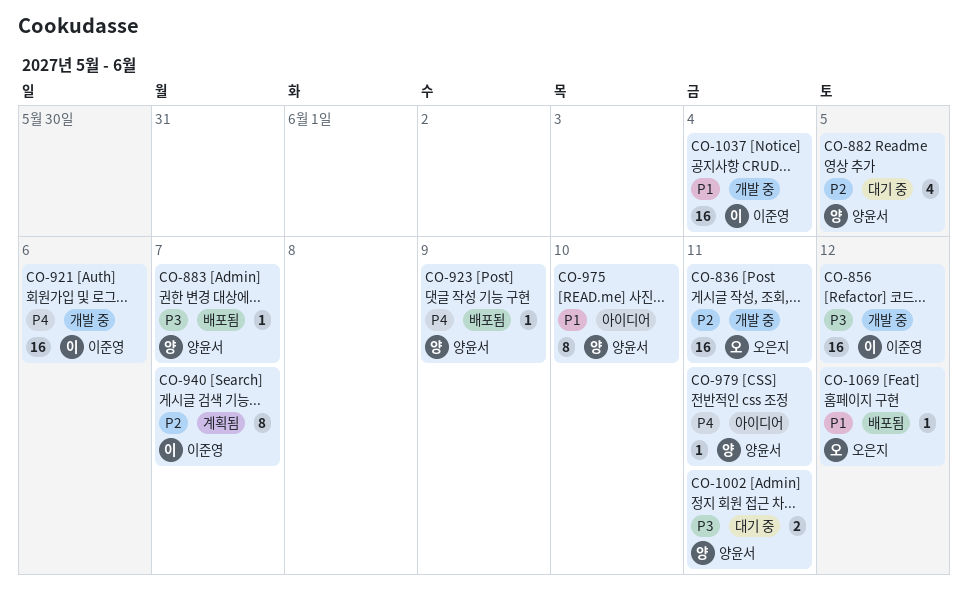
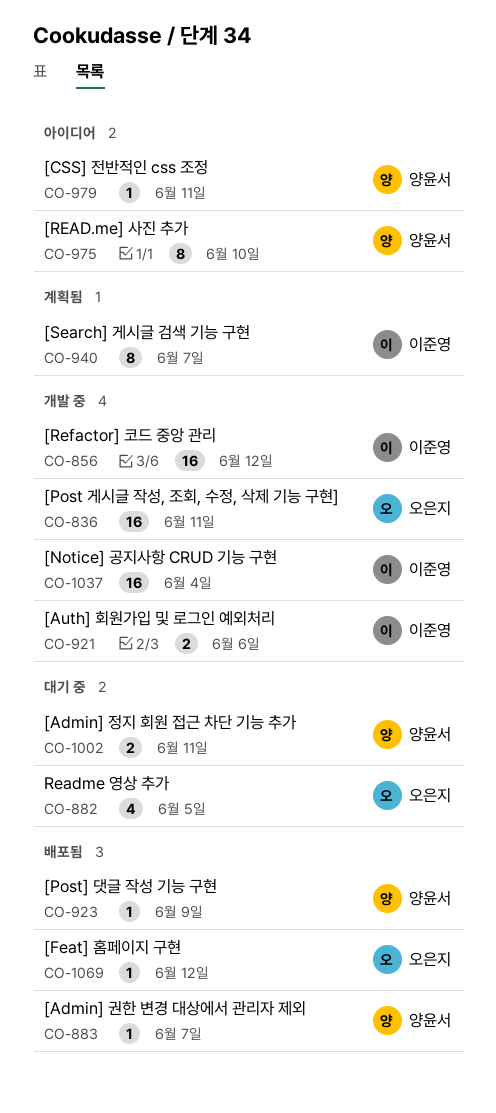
CO-882, owner: 양윤서 -> 오은지
CO-921, estimate: 16 -> 2

